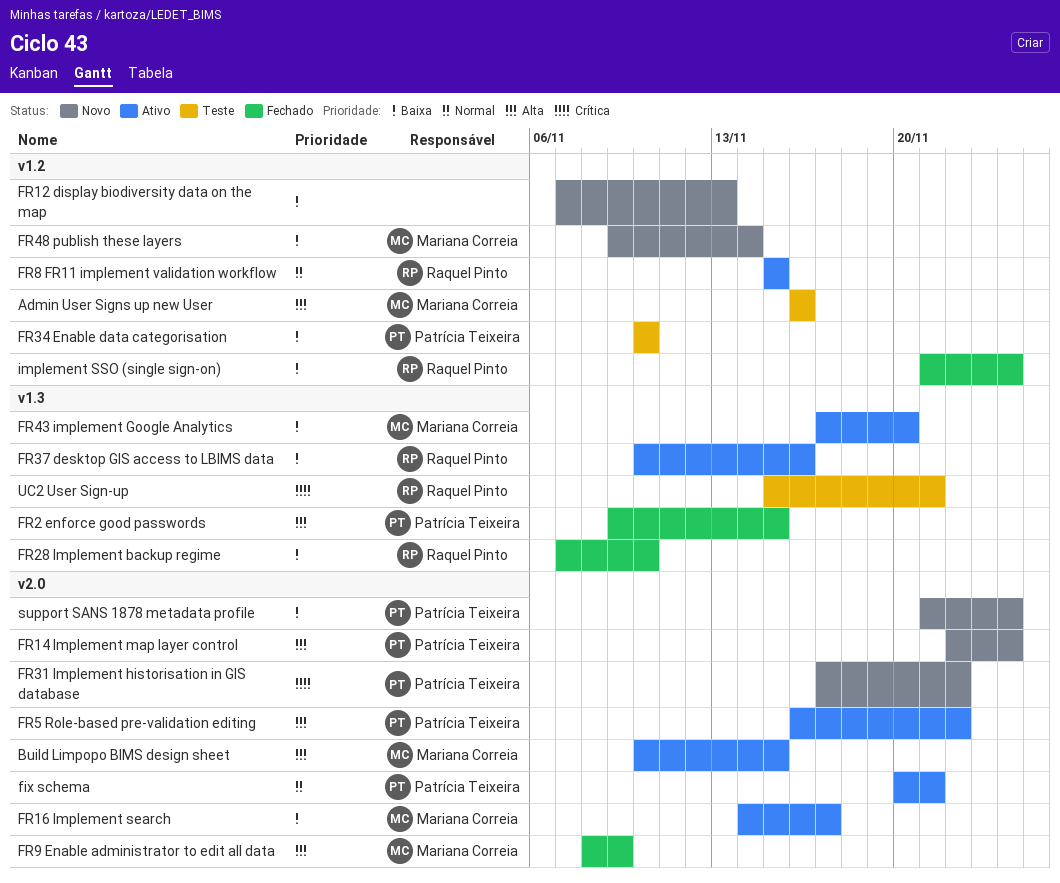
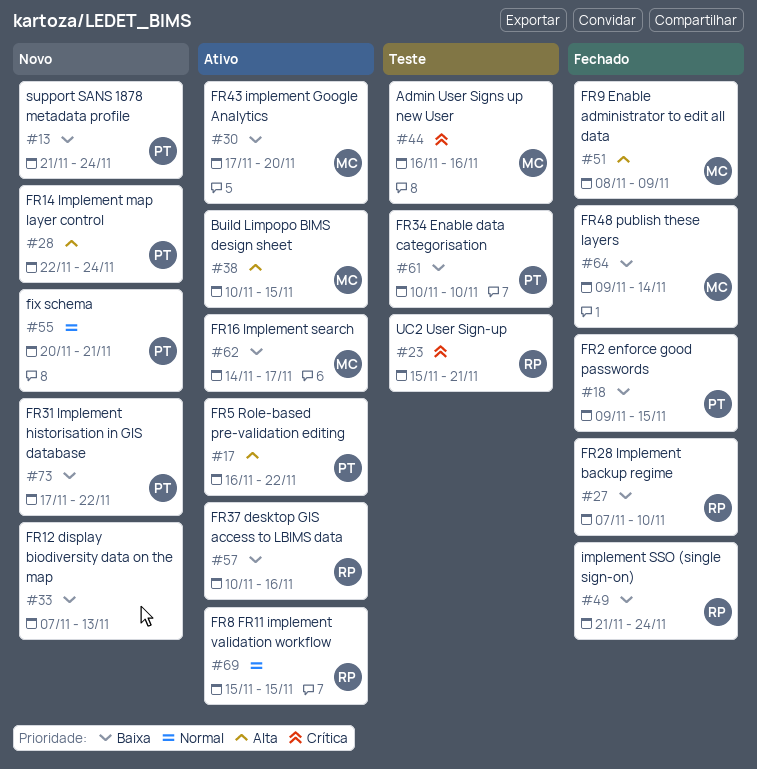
Admin User Signs up new User, priority: Alta -> Crítica
fix schema, status: Ativo -> Novo
FR2 enforce good passwords, priority: Alta -> Baixa
FR31 Implement historisation in GIS database, priority: Crítica -> Baixa
FR48 publish these layers, status: Novo -> Fechado

